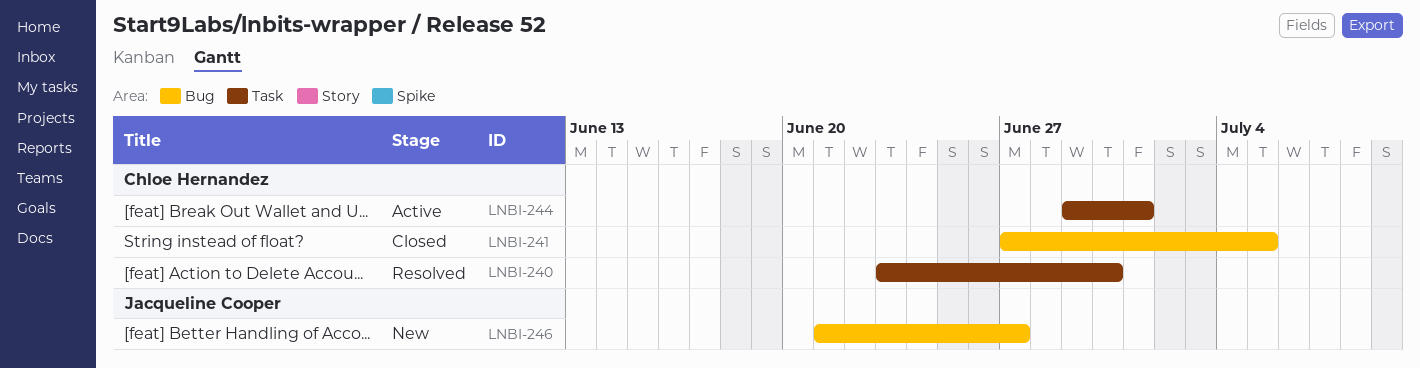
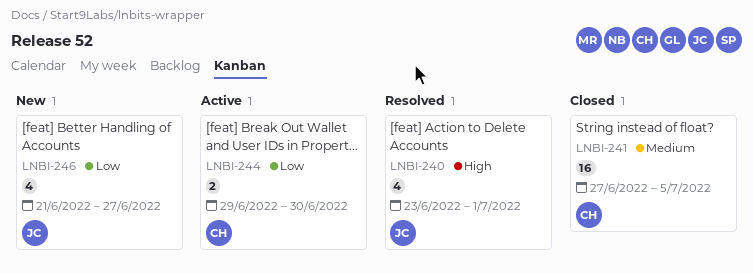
LNBI-240, owner: Chloe Hernandez -> Jacqueline Cooper
LNBI-240, due: Jun 30 -> Jul 1
LNBI-244, due: Jul 1 -> Jun 30

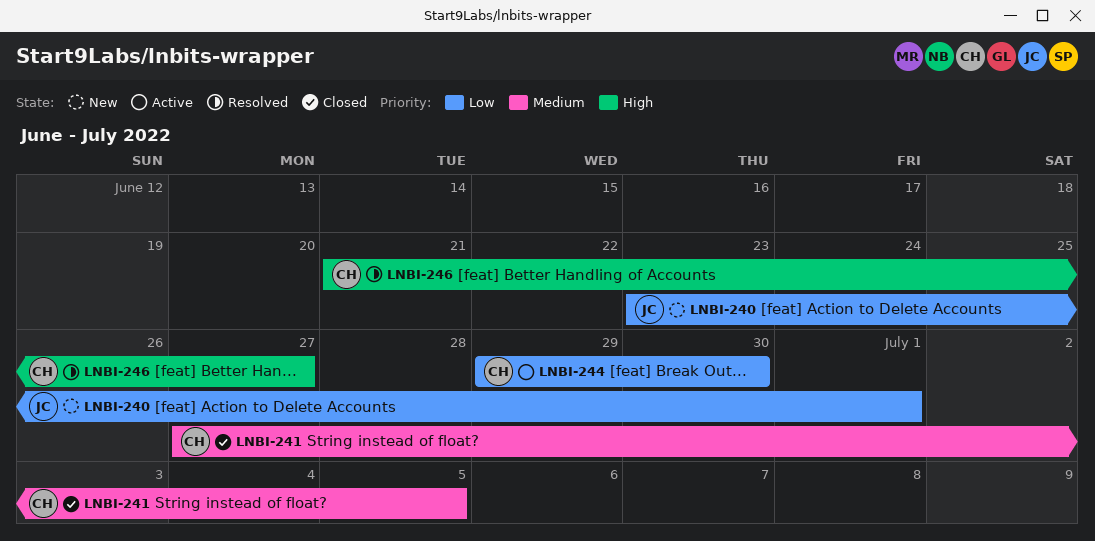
LNBI-240, status: Resolved -> New
LNBI-240, priority: High -> Low
LNBI-246, status: New -> Resolved
LNBI-246, owner: JC -> CH
LNBI-246, priority: Low -> High

